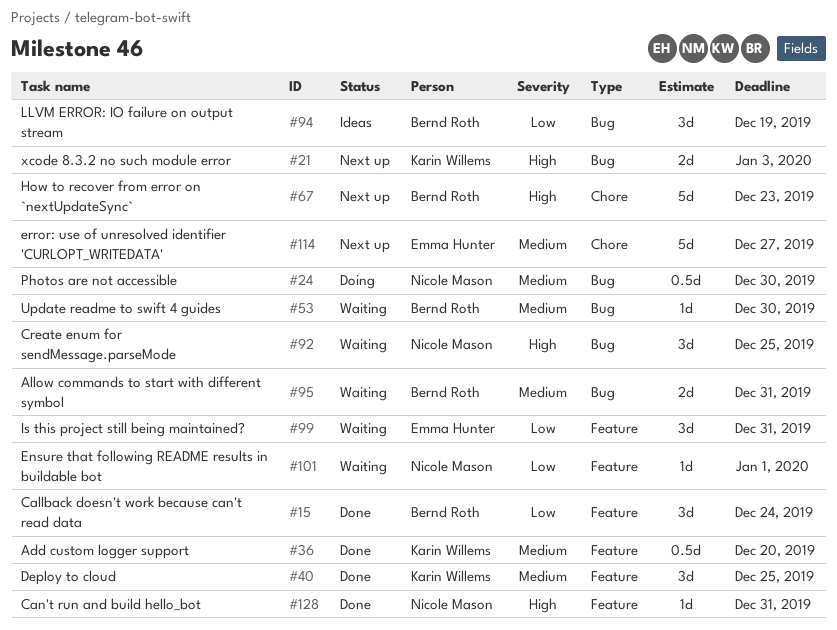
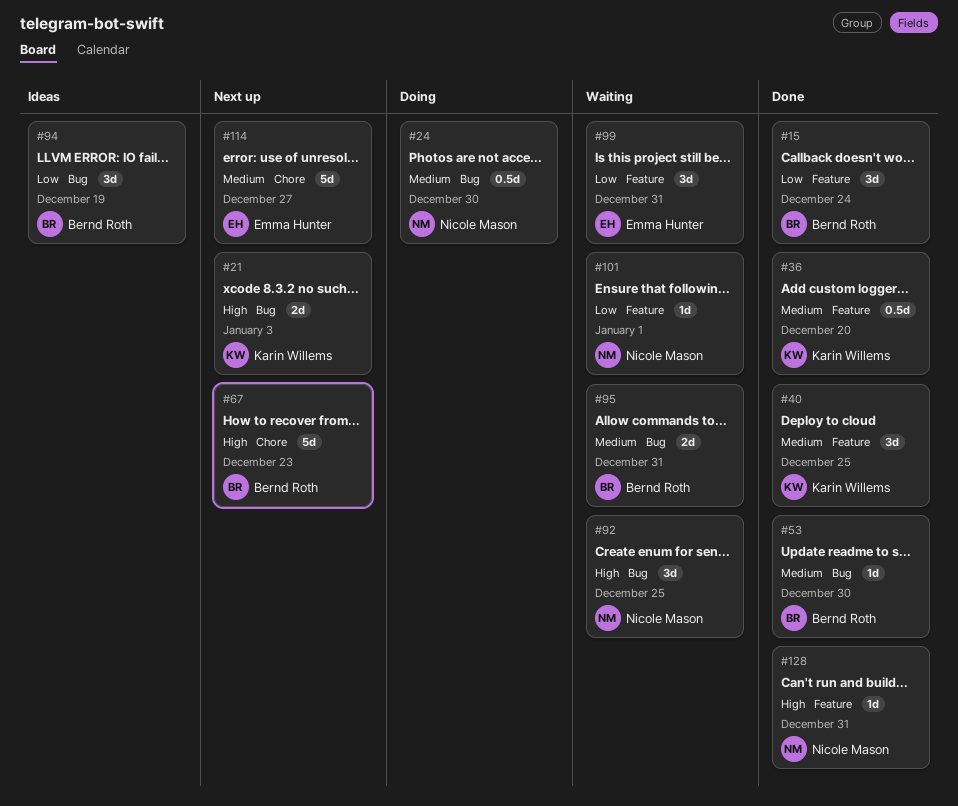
#53, status: Waiting -> Done

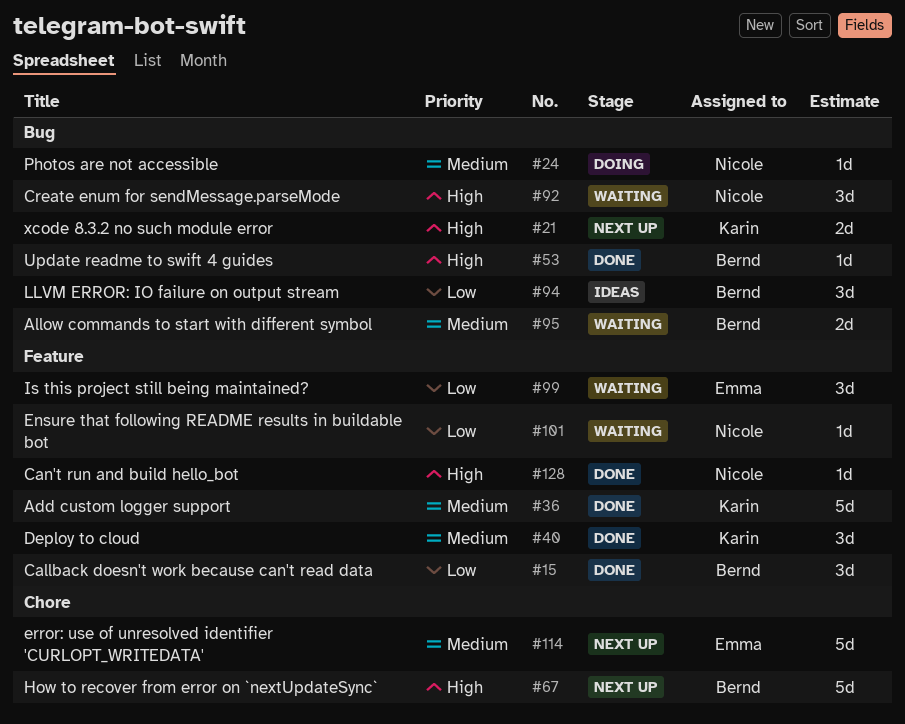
#24, estimate: 0.5d -> 1d
#36, estimate: 0.5d -> 5d
#53, priority: Medium -> High

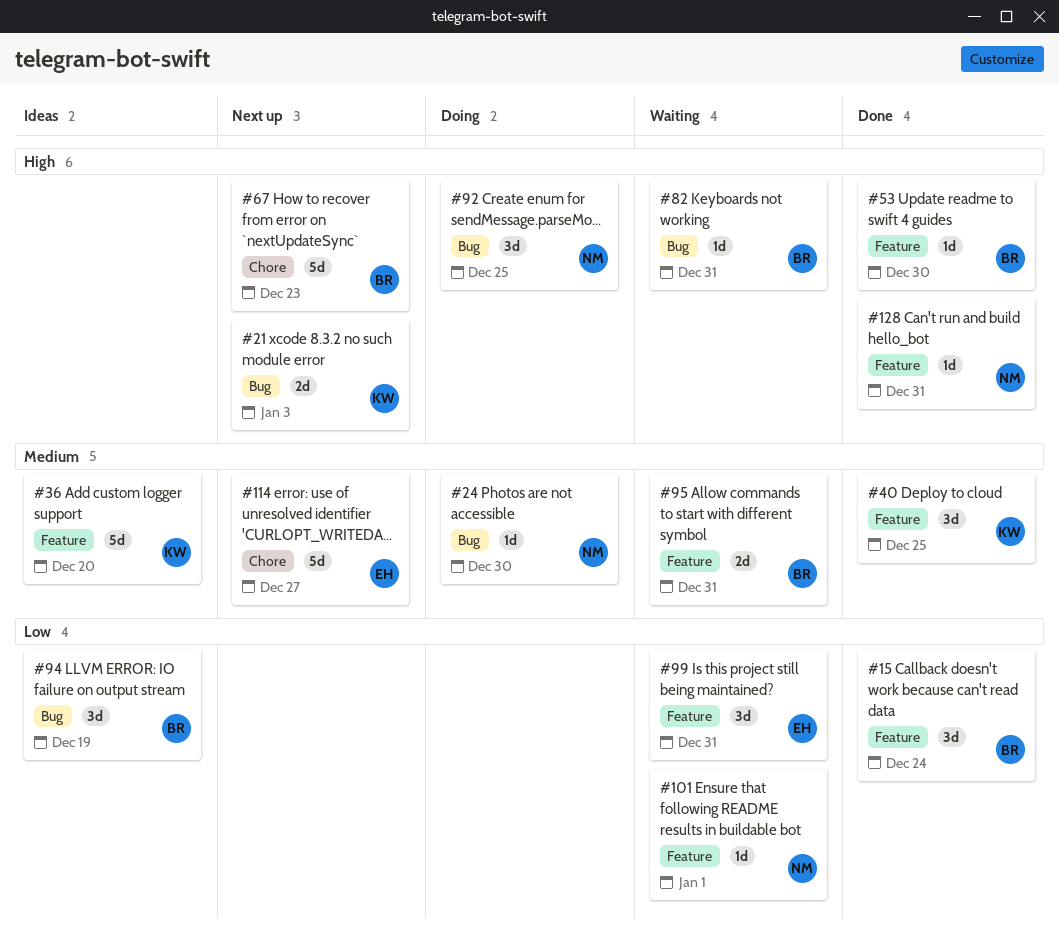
#36, status: Done -> Ideas
#53, label: Bug -> Feature
#82: none -> present
#92, status: Waiting -> Doing
#95, label: Bug -> Feature

